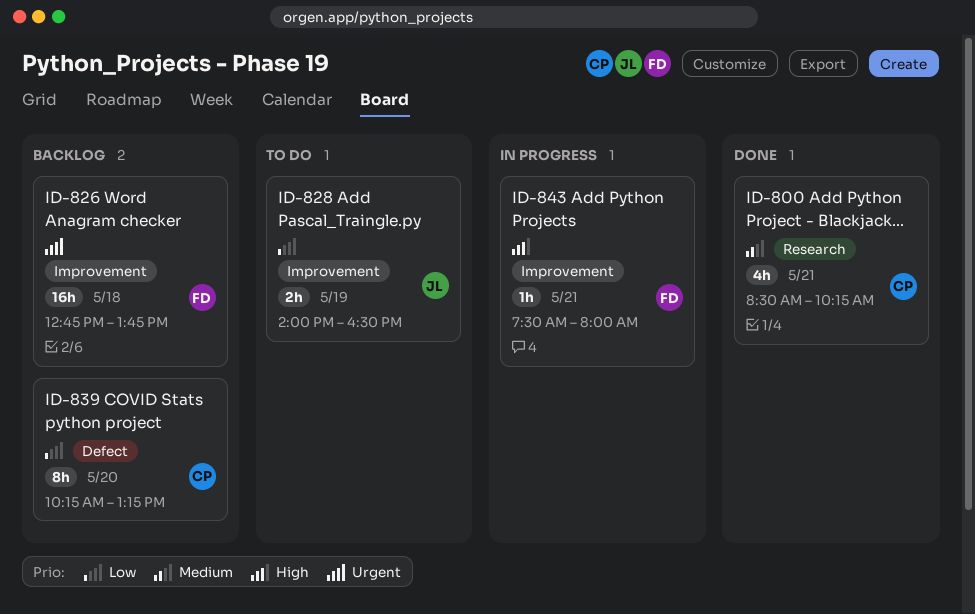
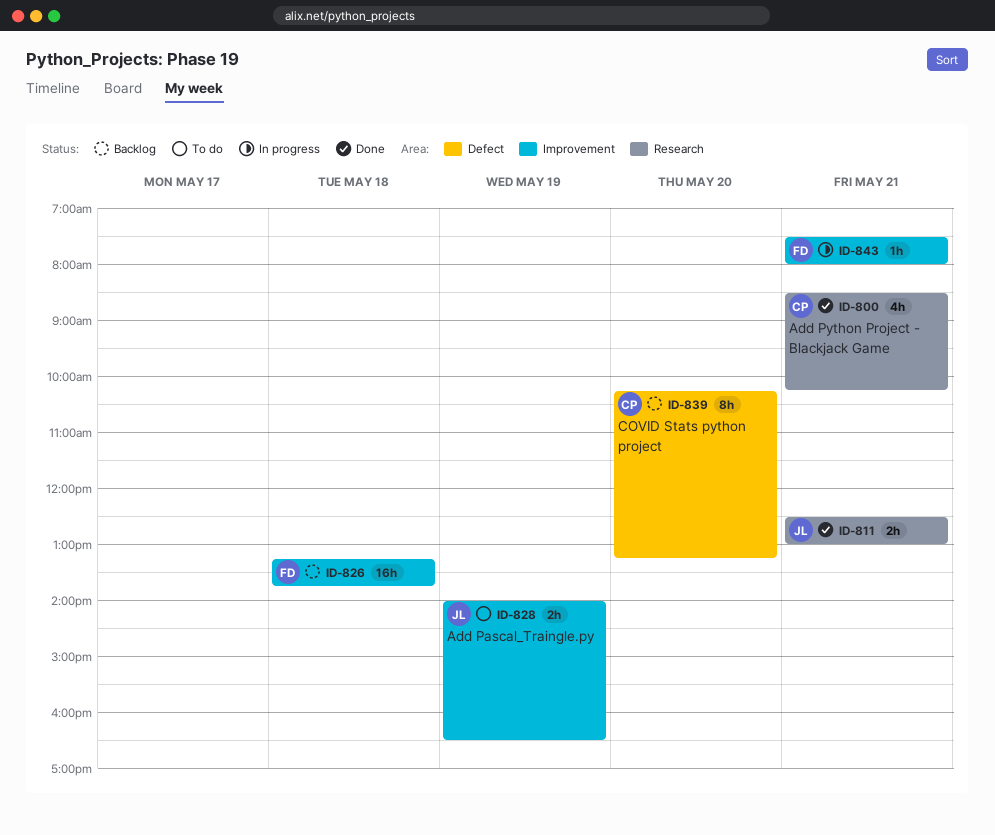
ID-811: none -> present
ID-826, begins: 12:45 -> 13:15

